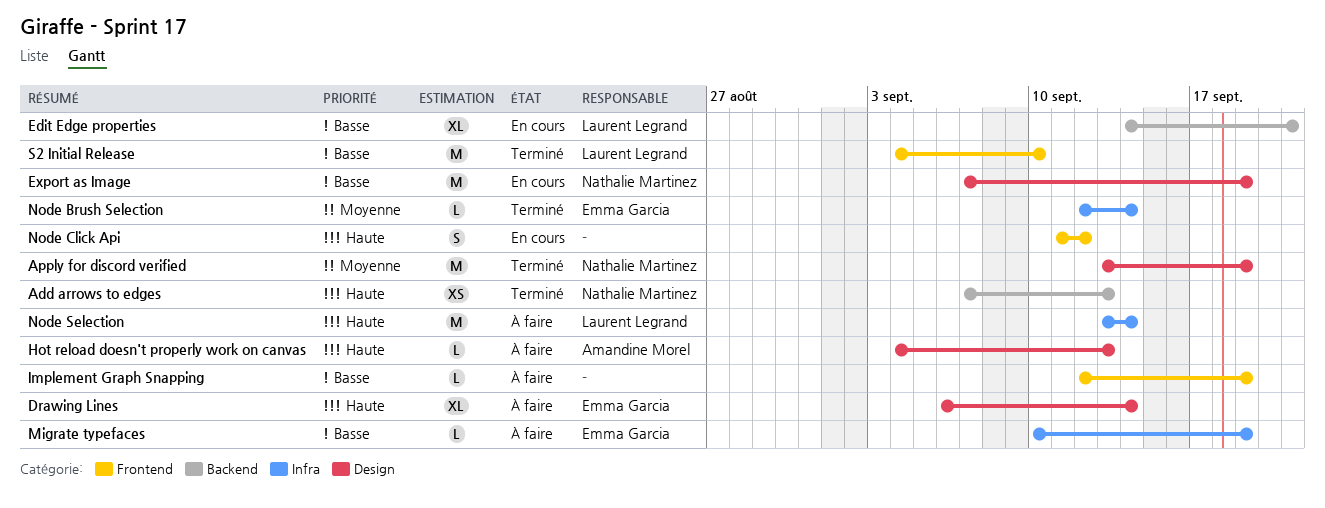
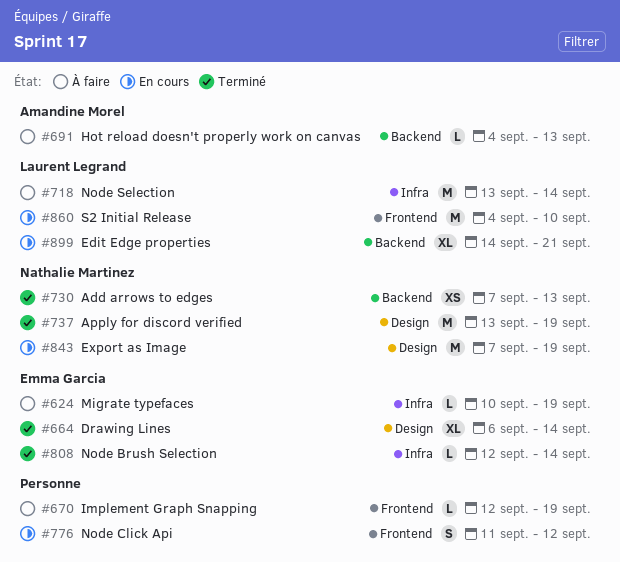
Drawing Lines, status: À faire -> Terminé
Hot reload doesn't properly work on canvas, label: Design -> Backend
S2 Initial Release, status: Terminé -> En cours

